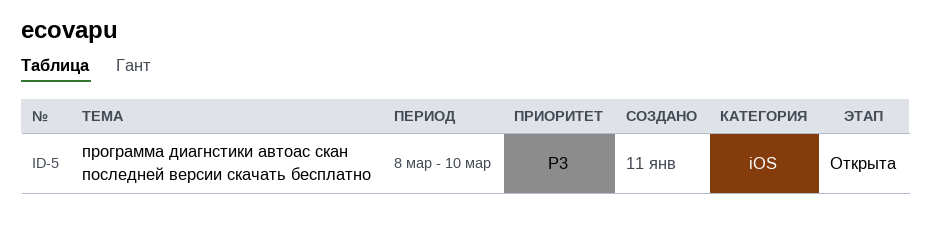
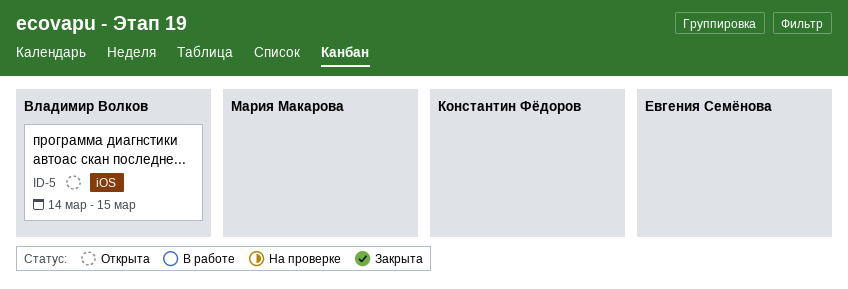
ID-5, start: Mar 8 -> Mar 14
ID-5, due: Mar 10 -> Mar 15

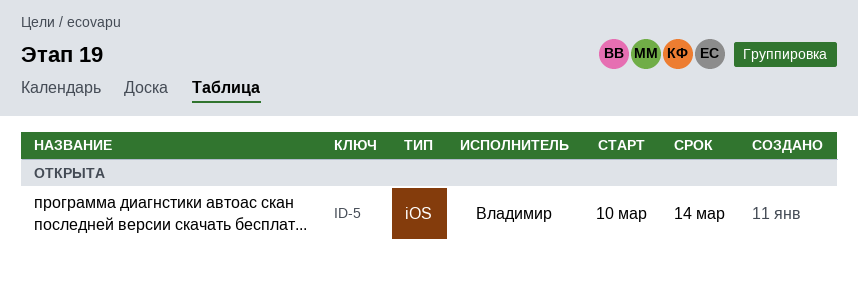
ID-5, start: Mar 14 -> Mar 10
ID-5, due: Mar 15 -> Mar 14

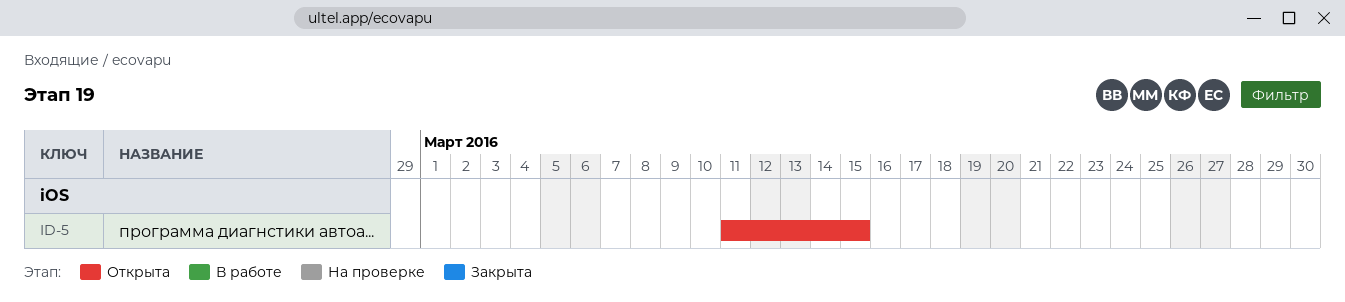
ID-5, start: Mar 10 -> Mar 11
ID-5, due: Mar 14 -> Mar 15

